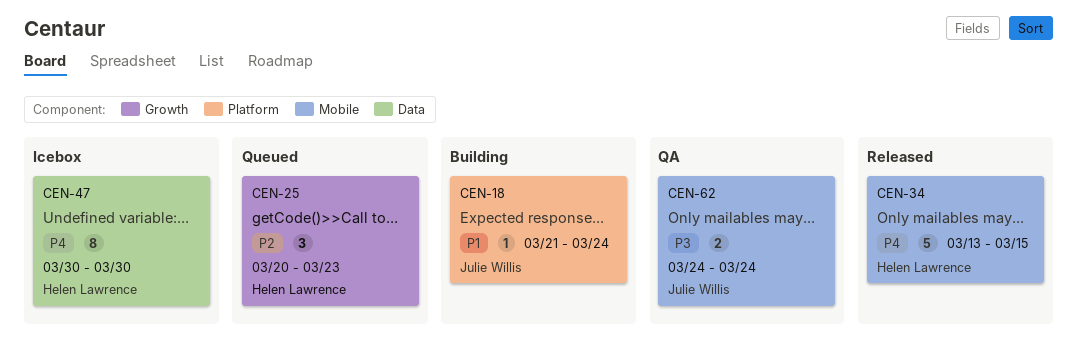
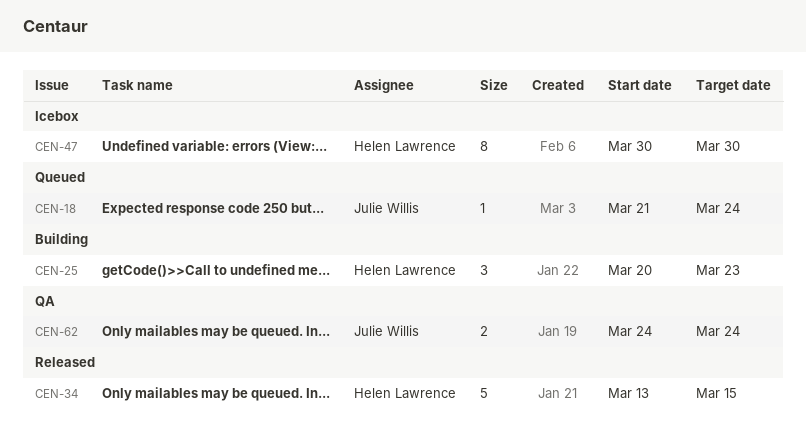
CEN-18, status: Building -> Queued
CEN-25, status: Queued -> Building

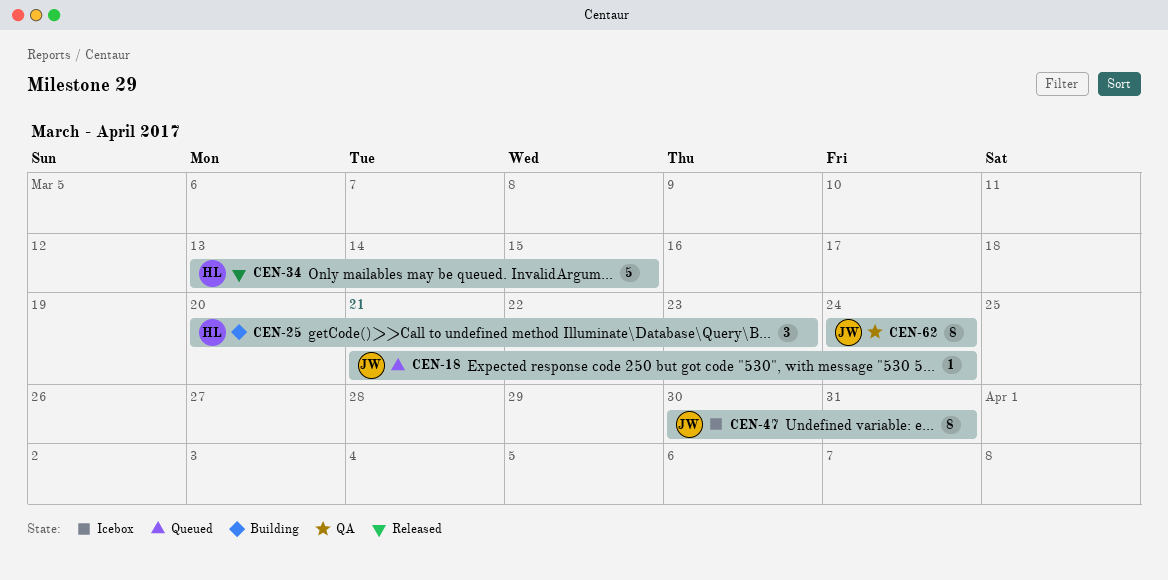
CEN-47, owner: Helen Lawrence -> Julie Willis
CEN-47, due: Mar 30 -> Mar 31
CEN-62, estimate: 2 -> 8

